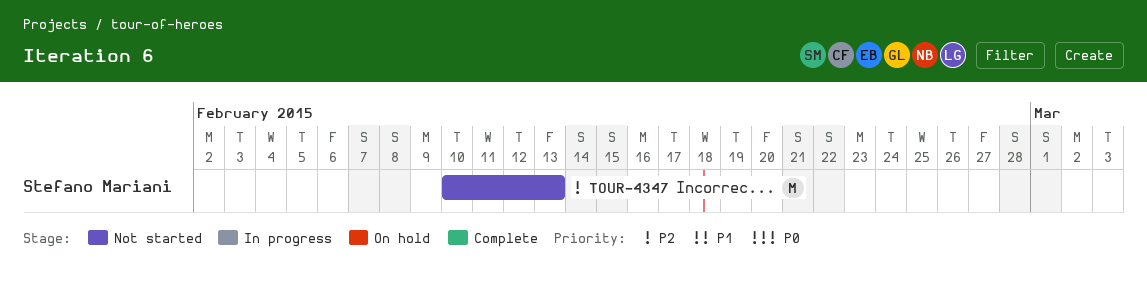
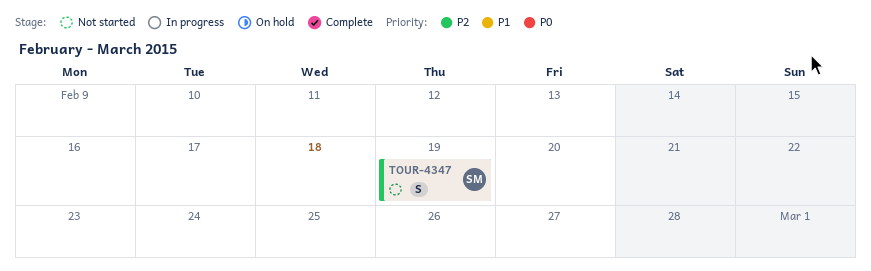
TOUR-4347, estimate: M -> S
TOUR-4347, due: Feb 13 -> Feb 19

